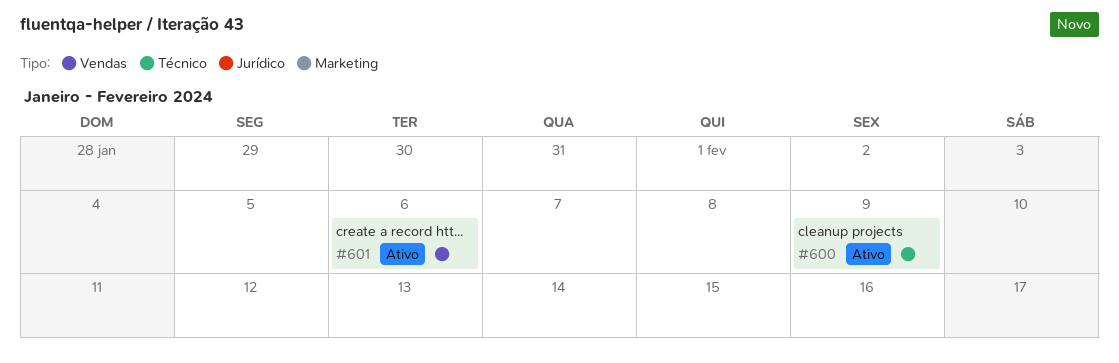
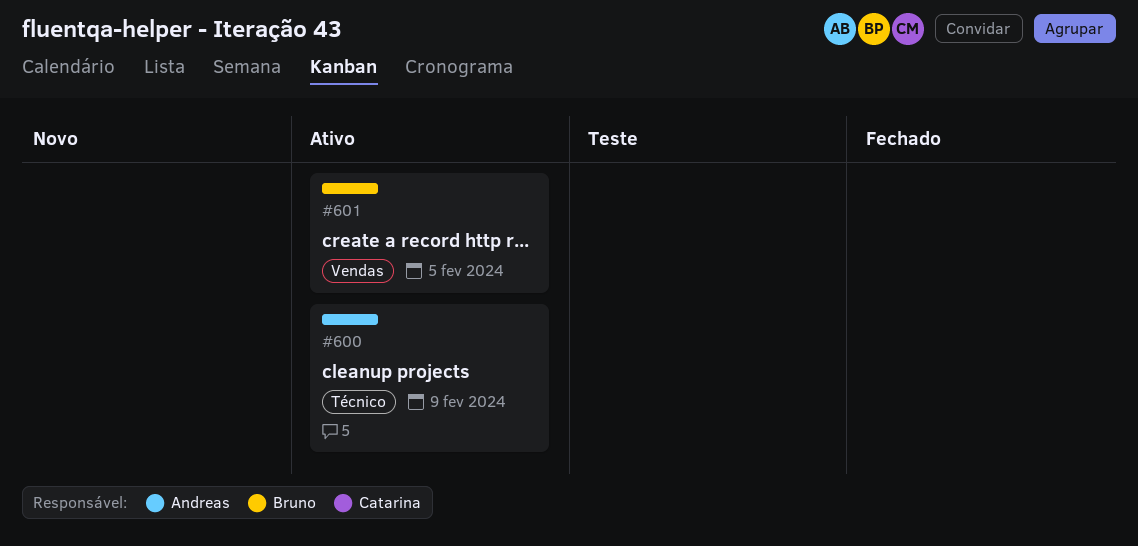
#601, due: Feb 6 -> Feb 5

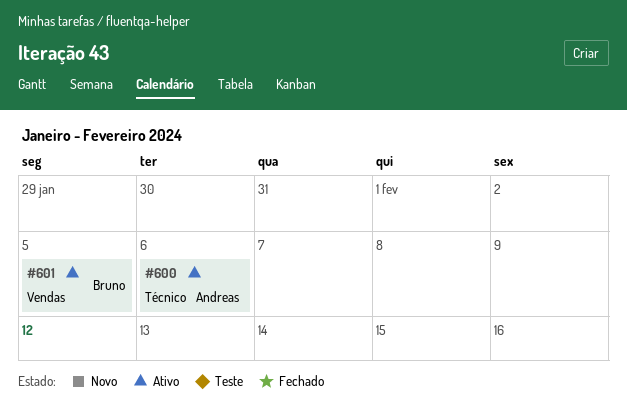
#600, due: Feb 9 -> Feb 6

